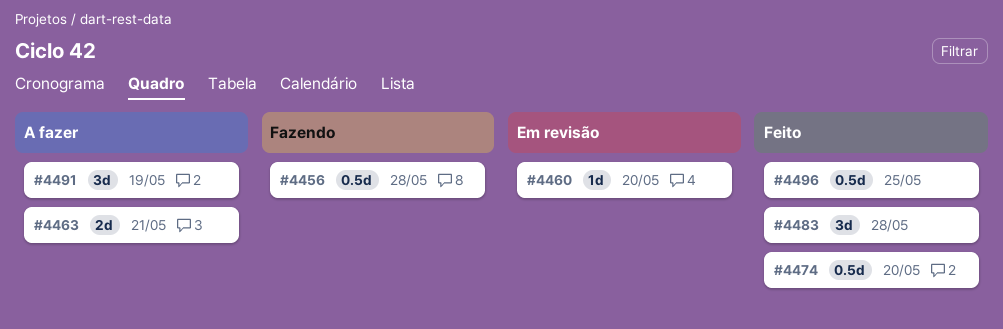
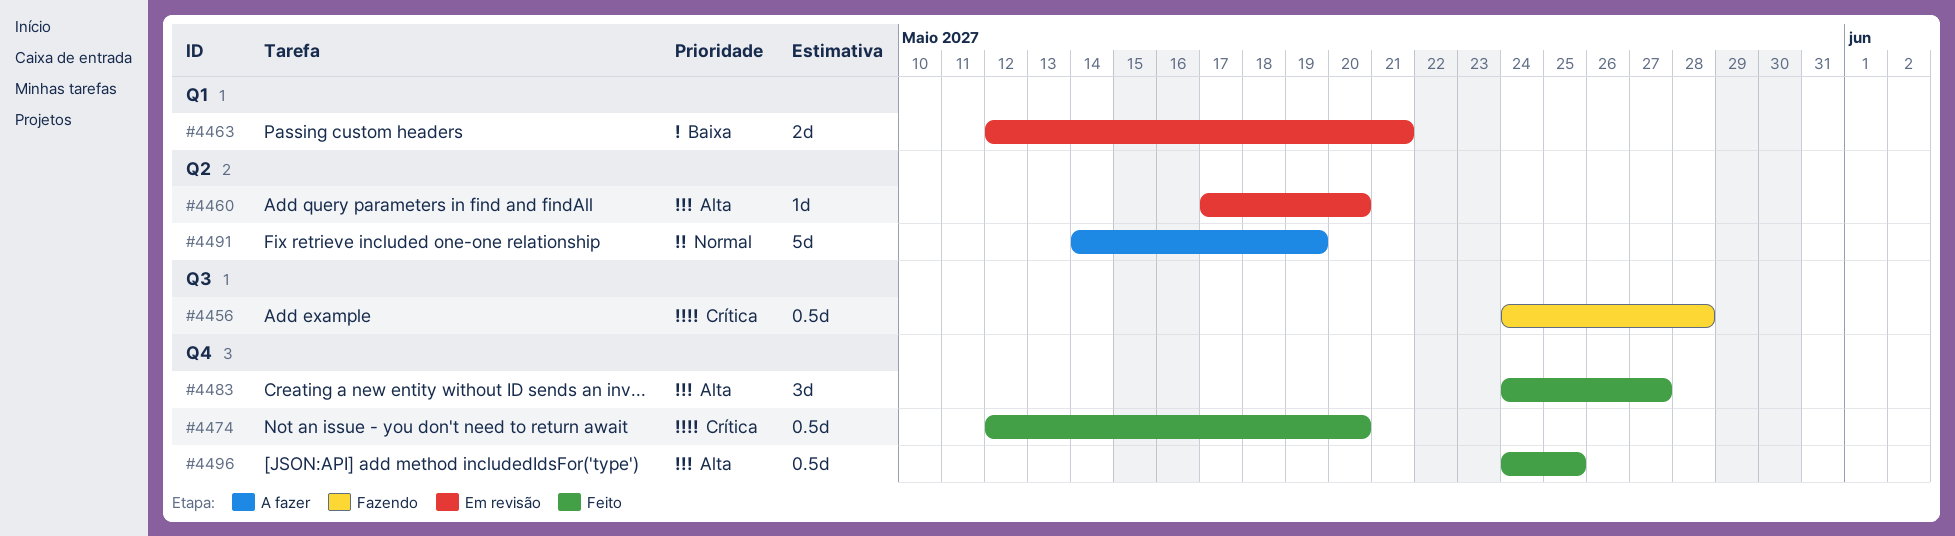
#4463, status: A fazer -> Em revisão
#4483, due: May 28 -> May 27
#4491, estimate: 3d -> 5d

